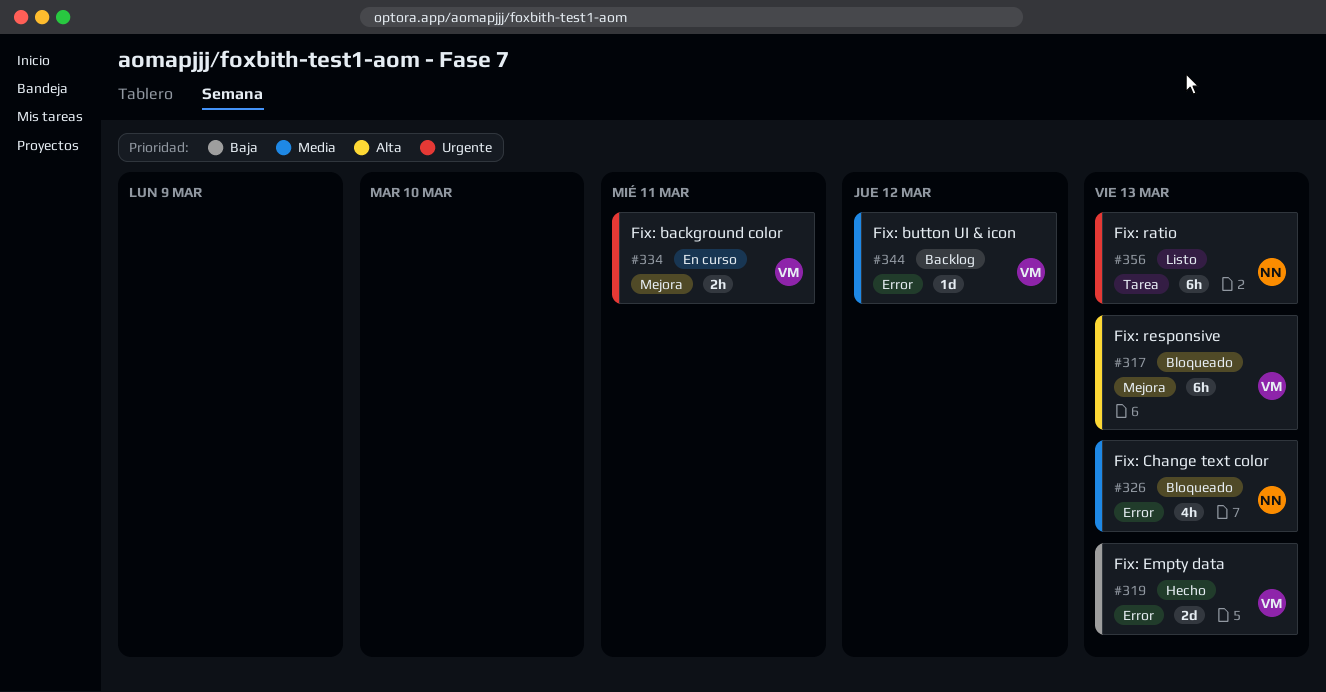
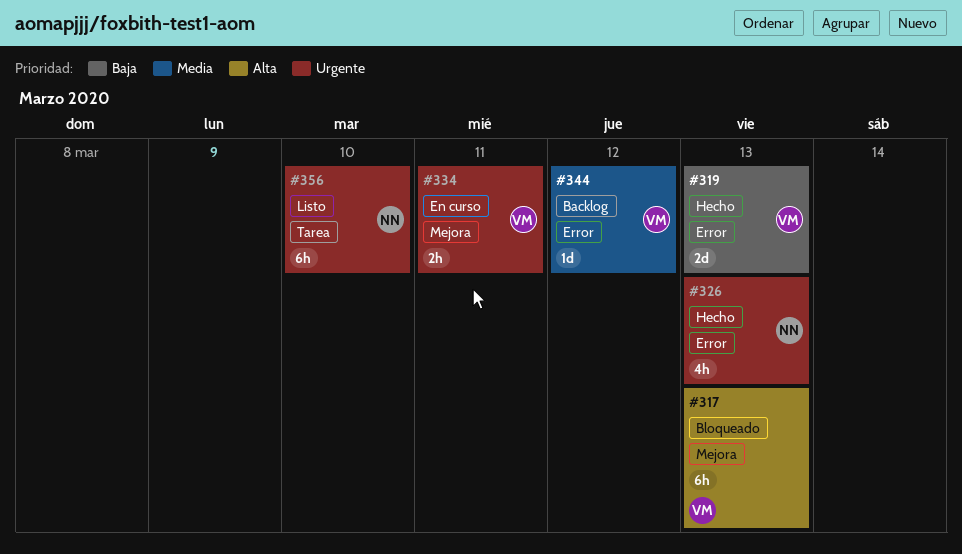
#326, status: Bloqueado -> Hecho
#326, priority: Media -> Urgente
#356, due: Mar 13 -> Mar 10

